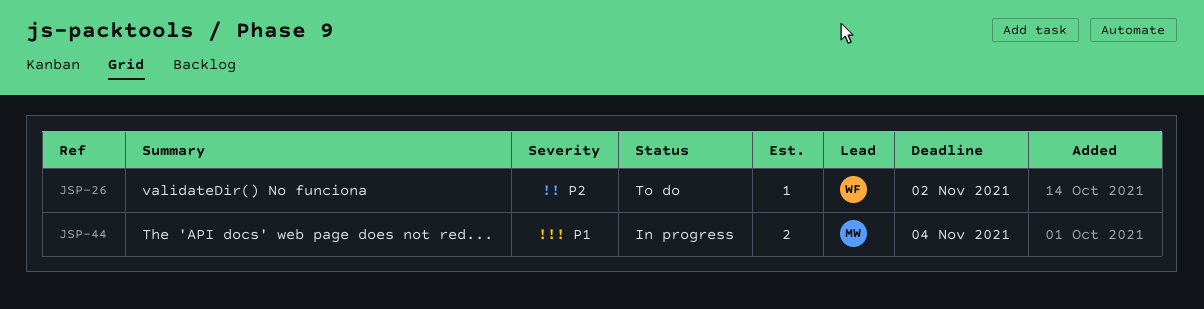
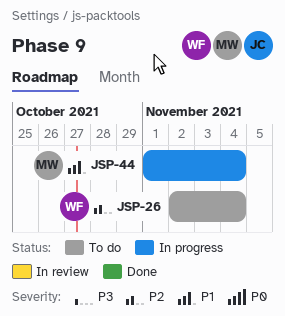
JSP-26, due: Nov 2 -> Nov 4

